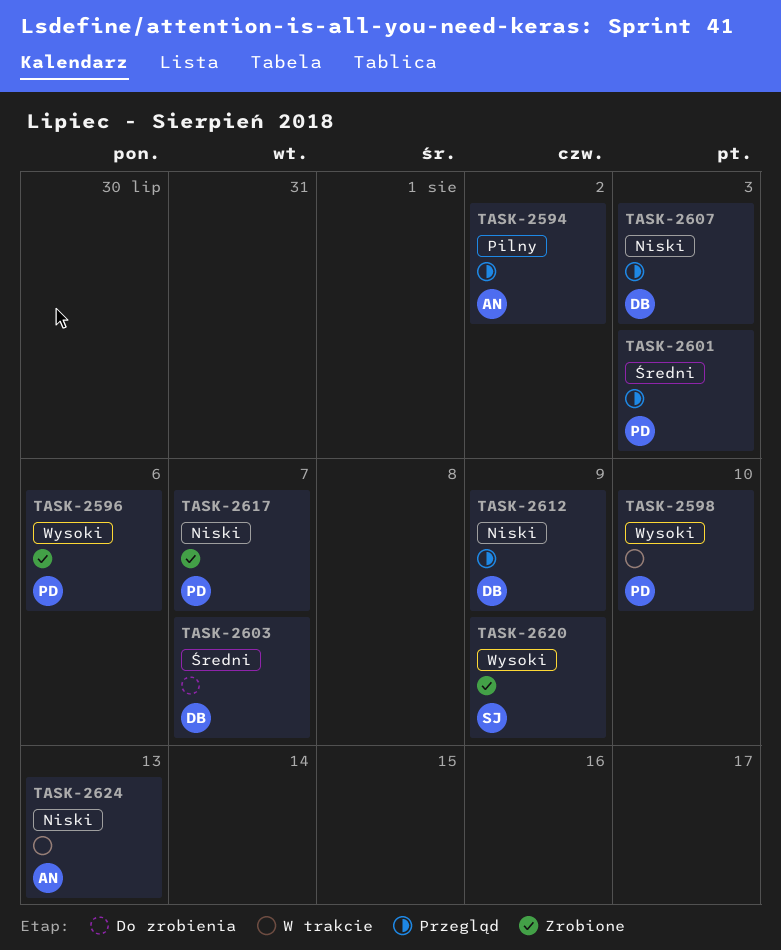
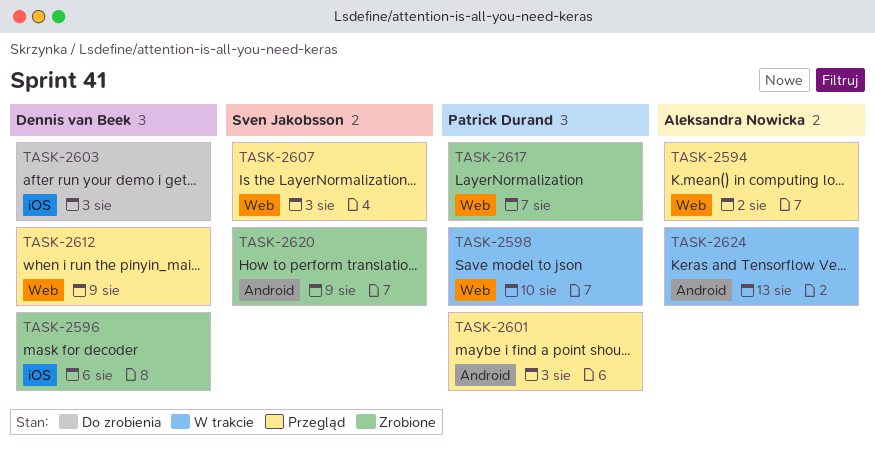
TASK-2596, owner: Patrick Durand -> Dennis van Beek
TASK-2603, due: Aug 7 -> Aug 3
TASK-2607, owner: Dennis van Beek -> Sven Jakobsson

